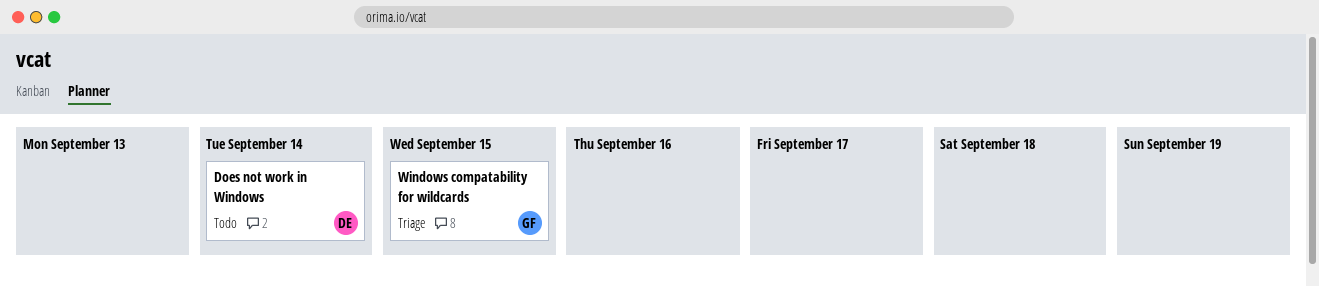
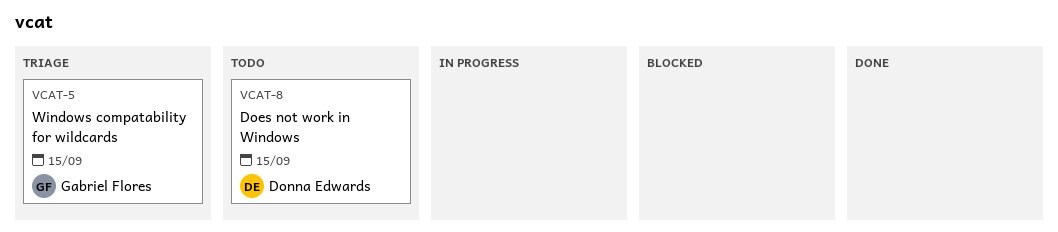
Does not work in Windows, due: Sep 14 -> Sep 15

